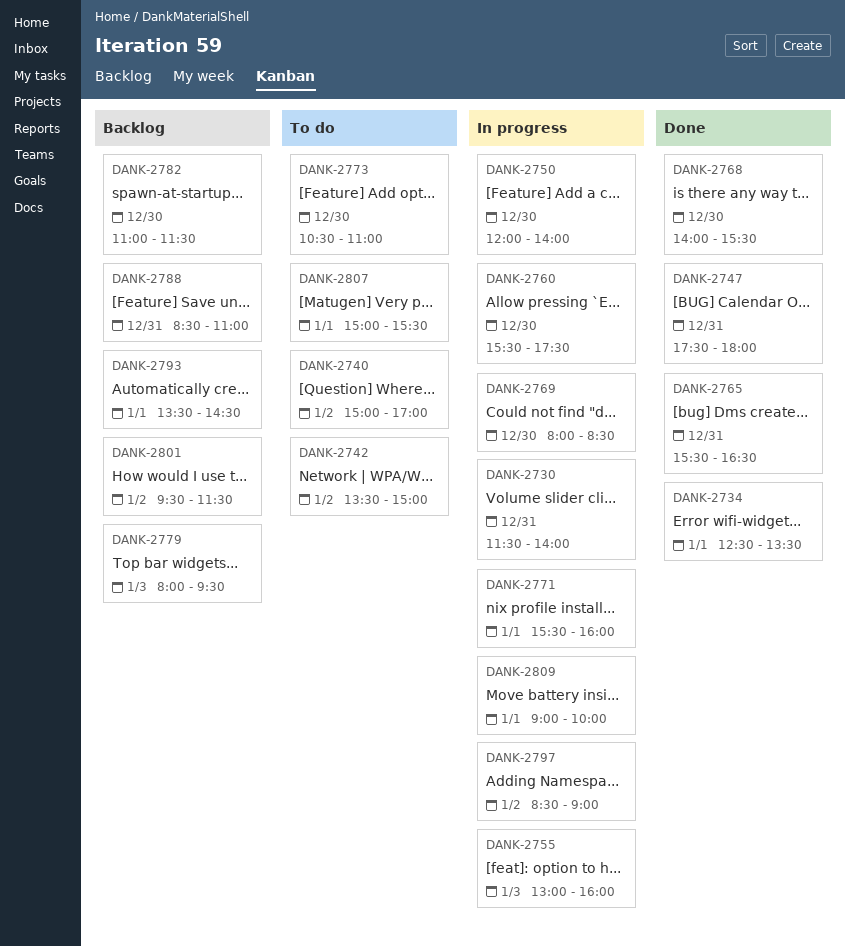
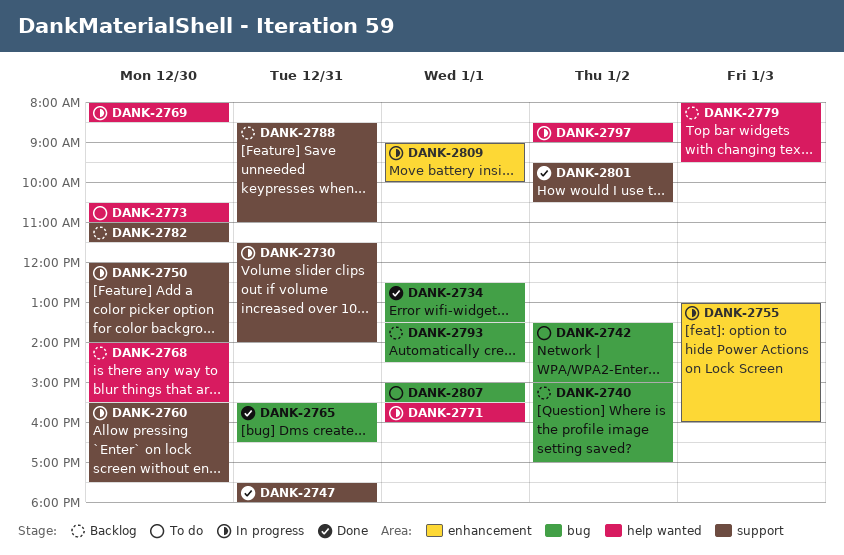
DANK-2740, status: To do -> Backlog
DANK-2768, status: Done -> Backlog
DANK-2801, status: Backlog -> Done
DANK-2801, ends: 11:30 -> 10:30

